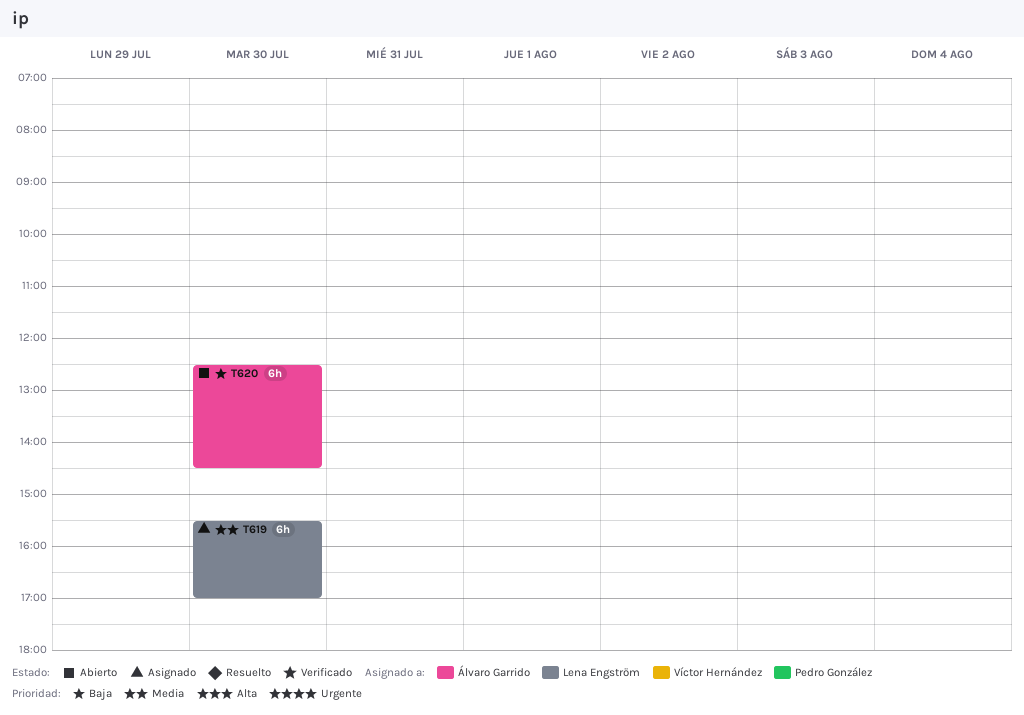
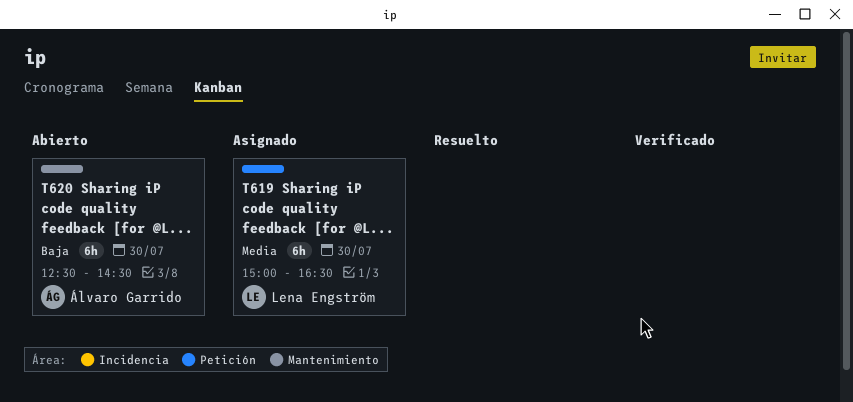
T619, begins: 15:30 -> 15:00
T619, ends: 17:00 -> 16:30

